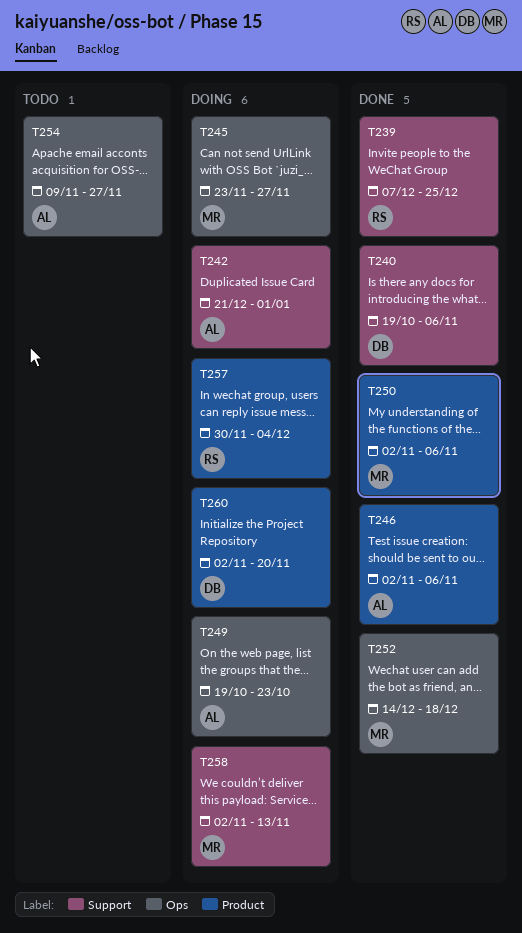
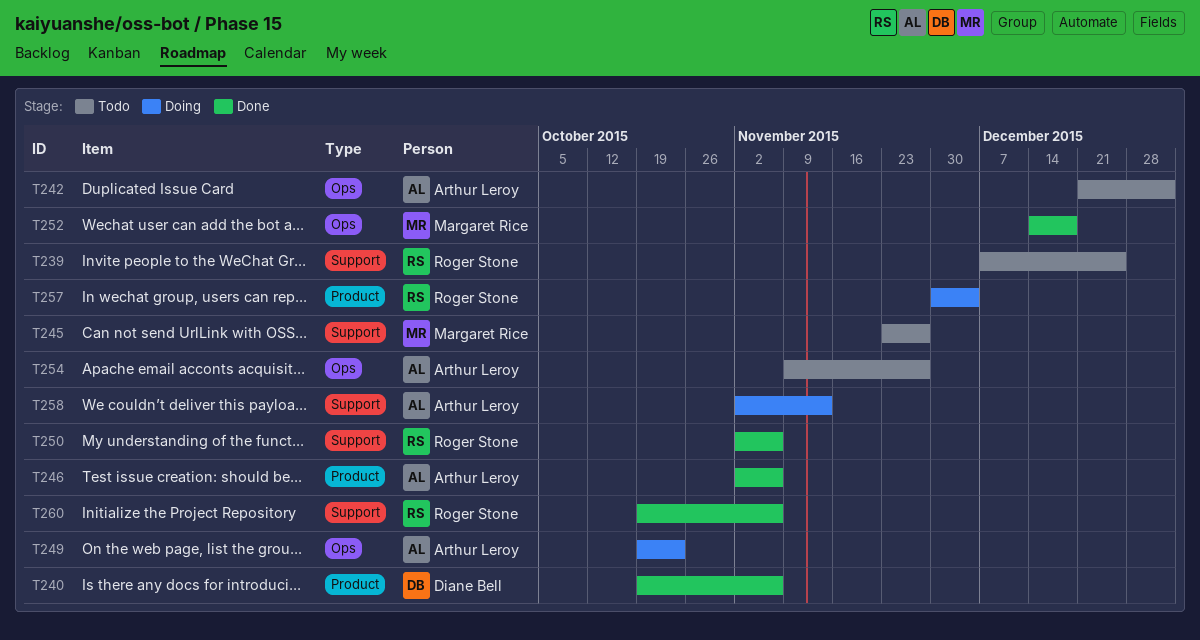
T239, status: Done -> Todo
T240, label: Support -> Product
T242, status: Doing -> Todo
T242, label: Support -> Ops
T245, status: Doing -> Todo
T245, label: Ops -> Support
T250, owner: Margaret Rice -> Roger Stone
T250, label: Product -> Support
T258, owner: Margaret Rice -> Arthur Leroy
T260, status: Doing -> Done
T260, owner: Diane Bell -> Roger Stone
T260, label: Product -> Support
T260, start: Nov 2 -> Oct 19
T260, due: Nov 20 -> Nov 6

